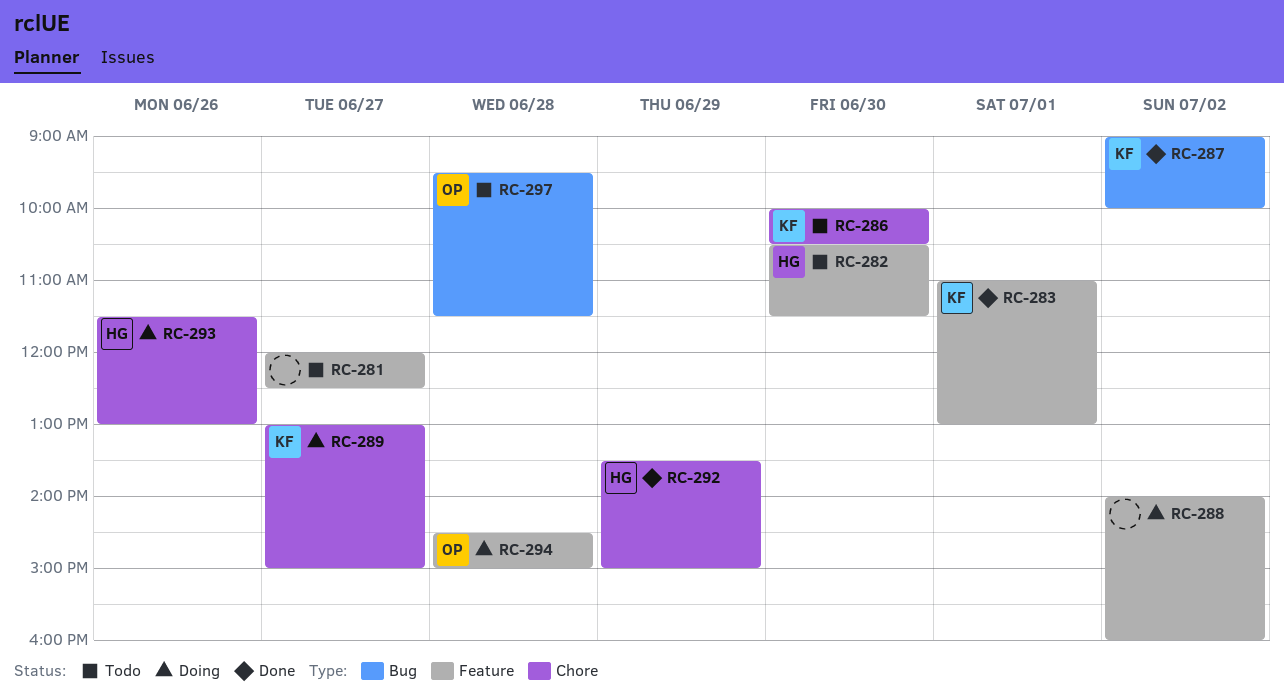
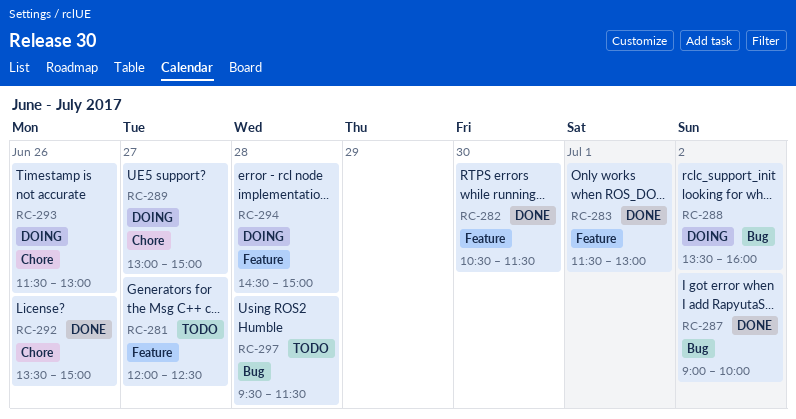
RC-282, status: Todo -> Done
RC-283, begins: 11:00 -> 11:30
RC-286: present -> none
RC-288, label: Feature -> Bug
RC-288, begins: 14:00 -> 13:30
RC-292, day: Jun 29 -> Jun 26

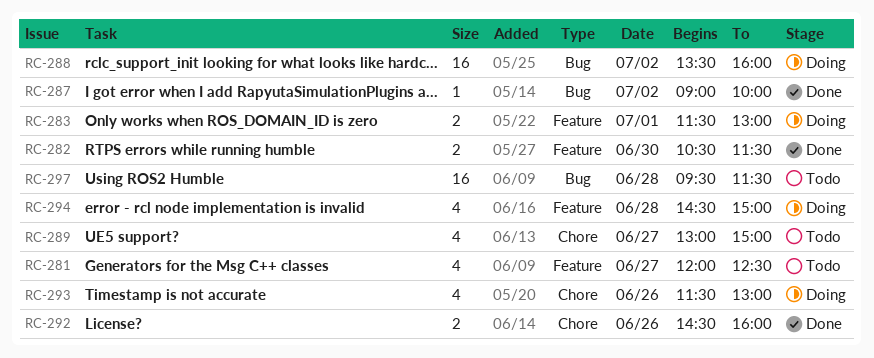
RC-283, status: Done -> Doing
RC-289, status: Doing -> Todo
RC-292, begins: 13:30 -> 14:30
RC-292, ends: 15:00 -> 16:00

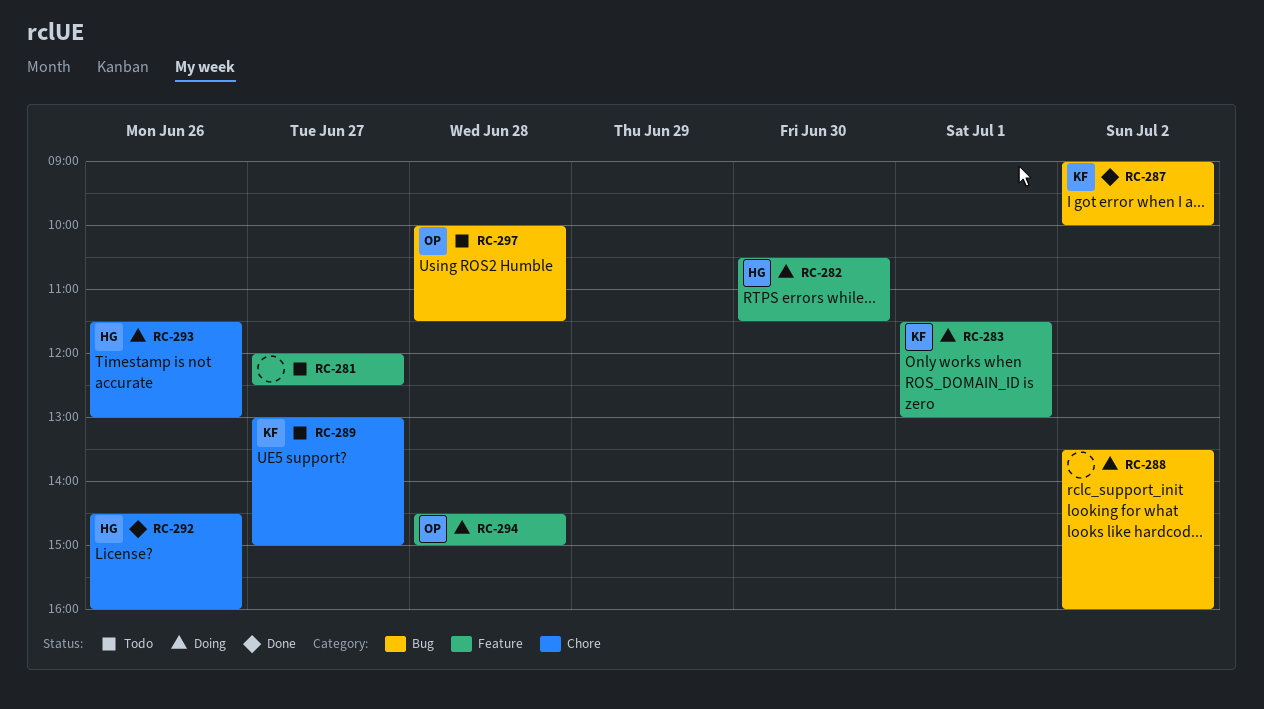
RC-282, status: Done -> Doing
RC-297, begins: 09:30 -> 10:00

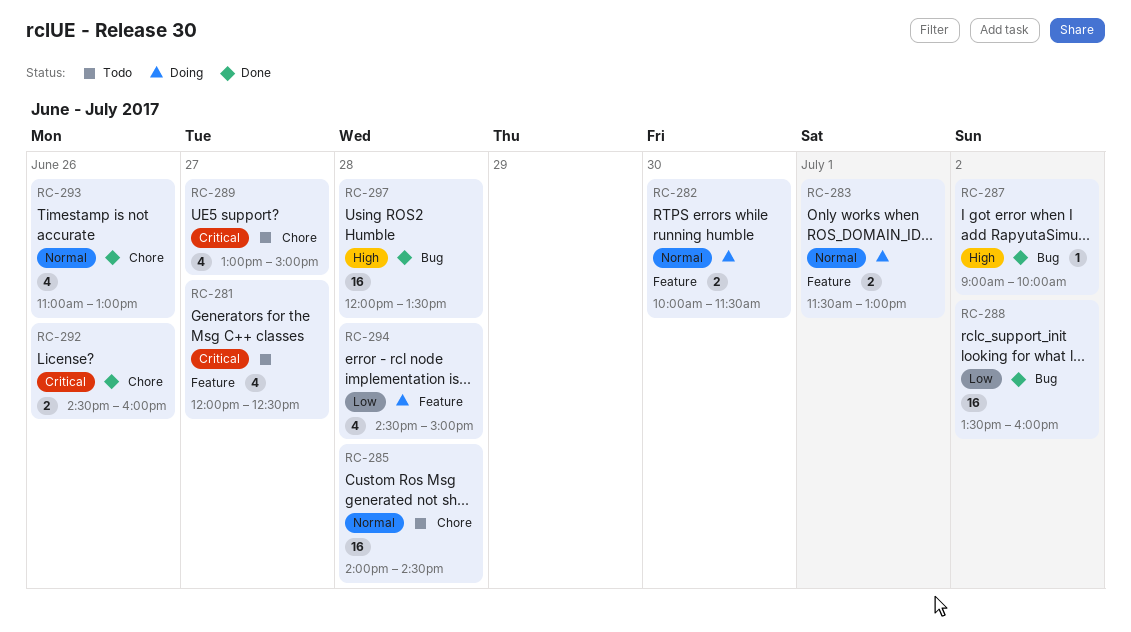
RC-282, begins: 10:30 -> 10:00
RC-285: none -> present
RC-288, status: Doing -> Done
RC-293, status: Doing -> Done
RC-293, begins: 11:30 -> 11:00
RC-297, status: Todo -> Done
RC-297, begins: 10:00 -> 12:00
RC-297, ends: 11:30 -> 13:30

